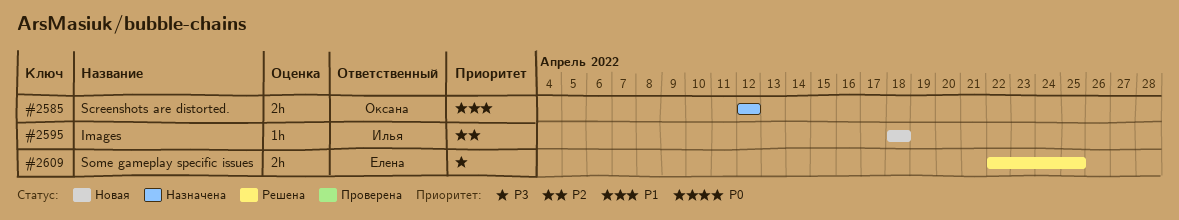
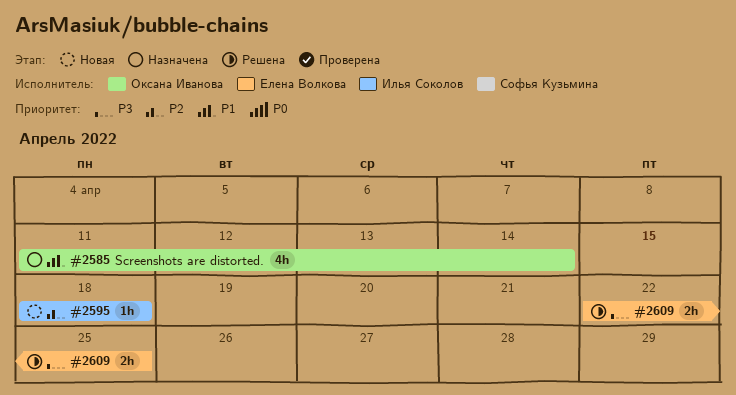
#2585, estimate: 2h -> 4h
#2585, start: Apr 12 -> Apr 11
#2585, due: Apr 12 -> Apr 14

